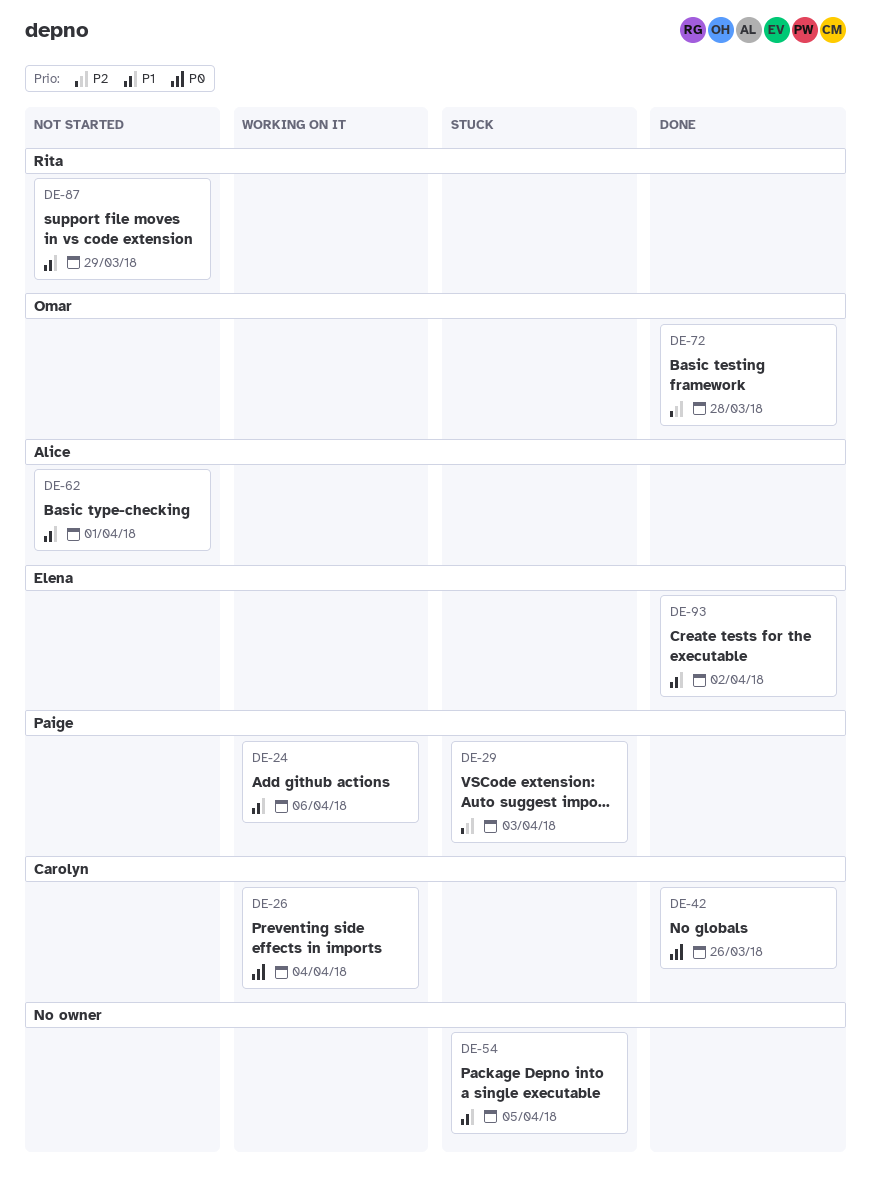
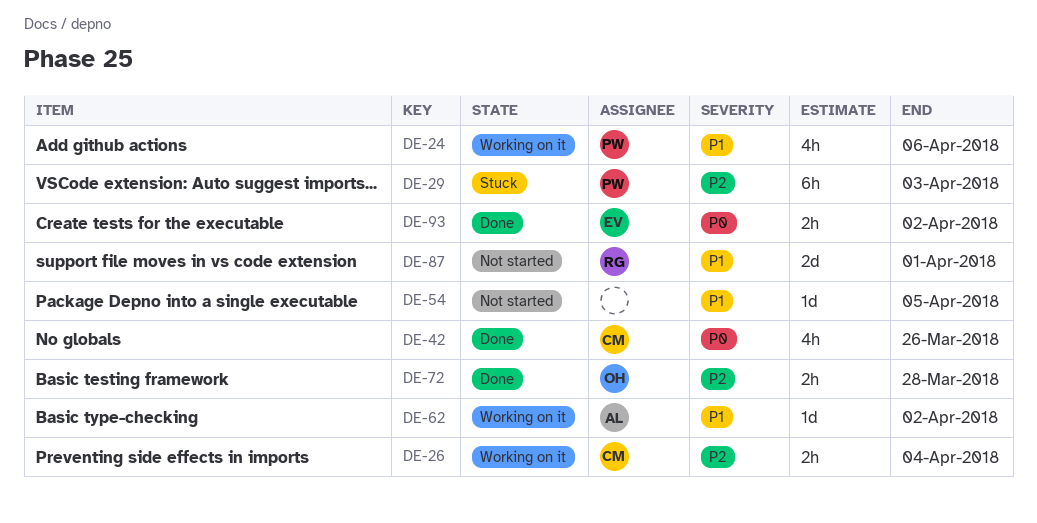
DE-26, priority: P0 -> P2
DE-54, status: Stuck -> Not started
DE-62, status: Not started -> Working on it
DE-62, due: Apr 1 -> Apr 2
DE-87, due: Mar 29 -> Apr 1
DE-93, priority: P1 -> P0

